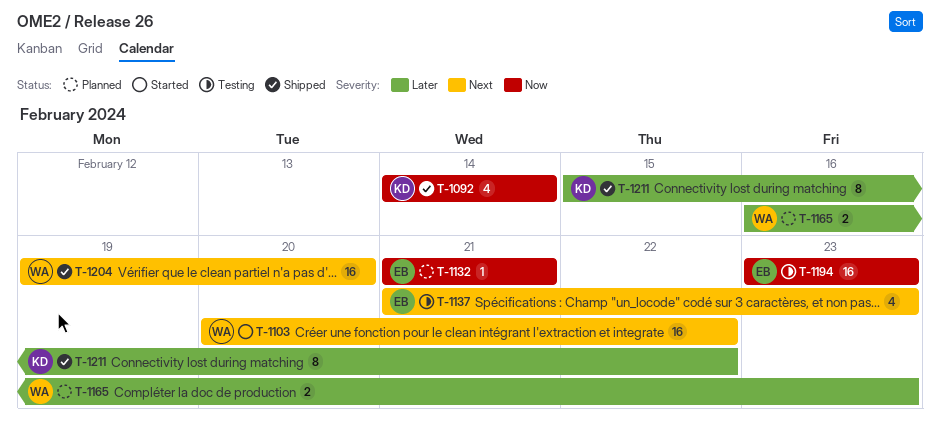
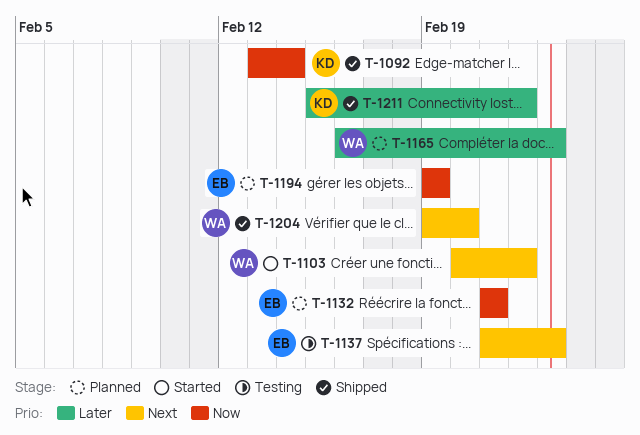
T-1092, start: Feb 14 -> Feb 13
T-1194, status: Testing -> Planned
T-1194, start: Feb 23 -> Feb 19
T-1194, due: Feb 23 -> Feb 19

